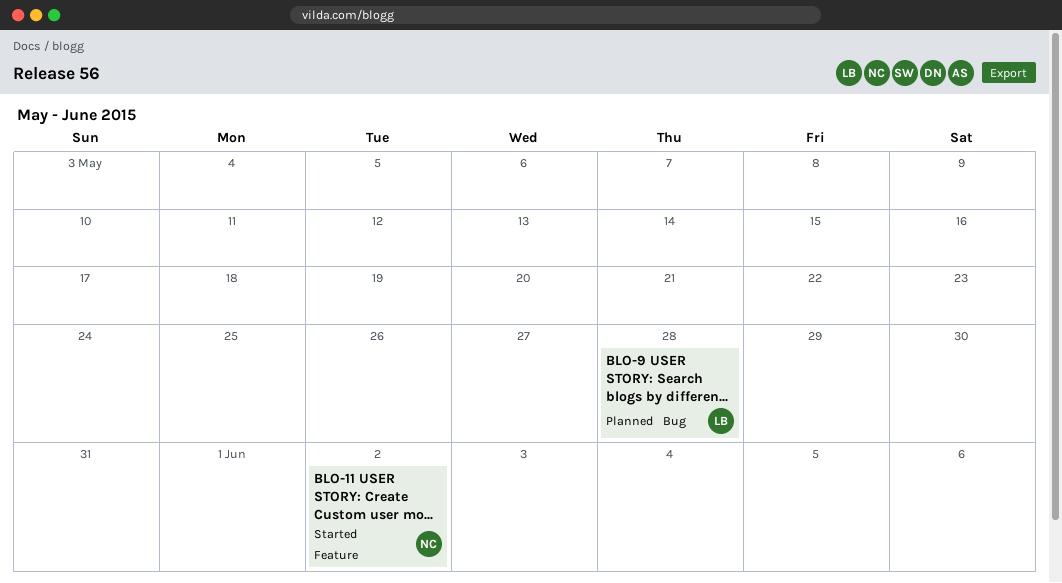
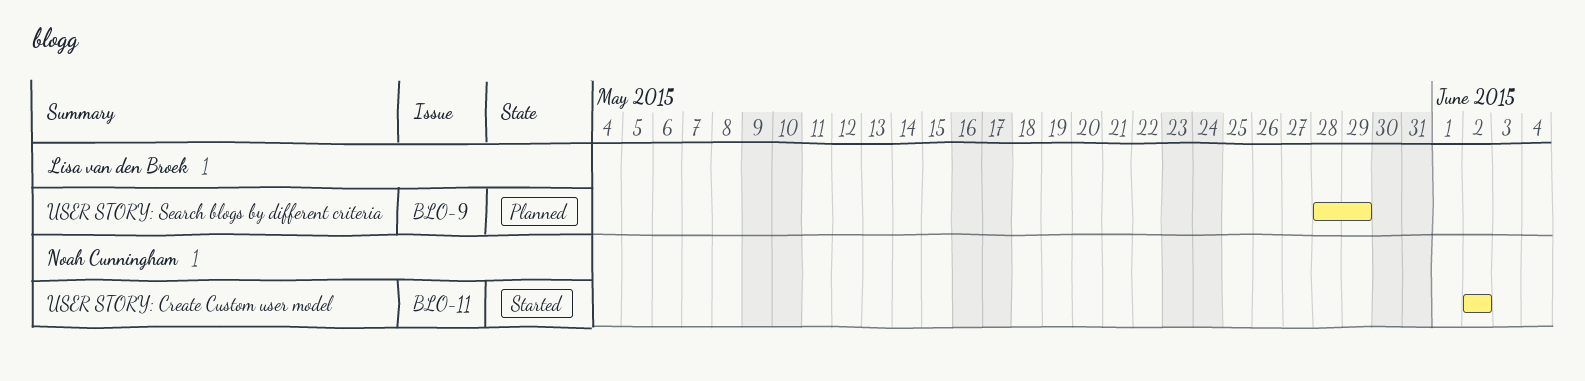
BLO-9, due: May 28 -> May 29

